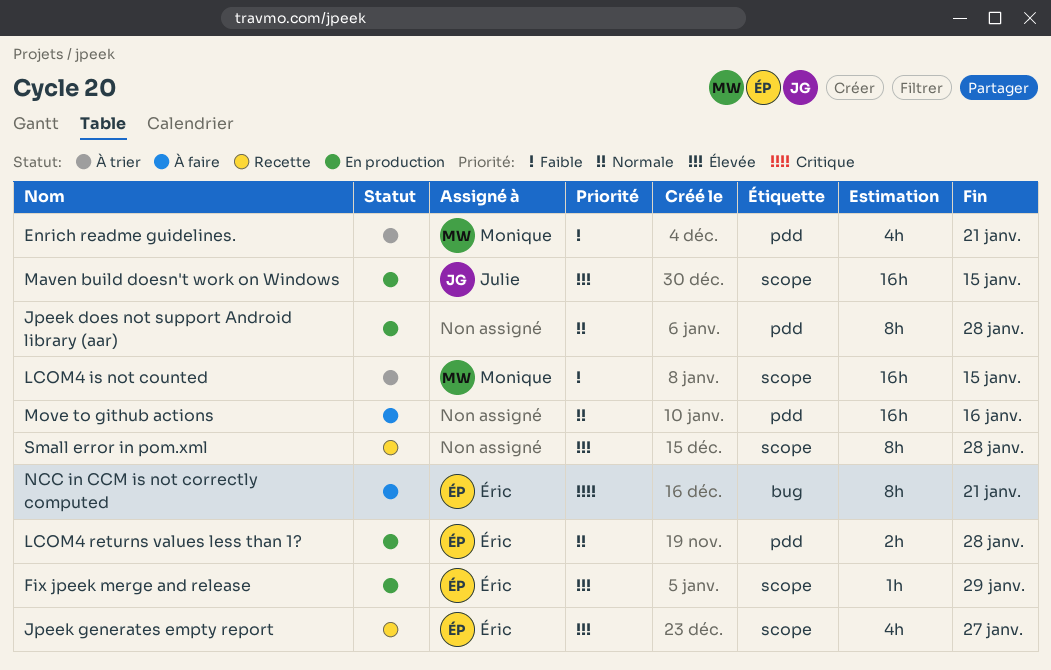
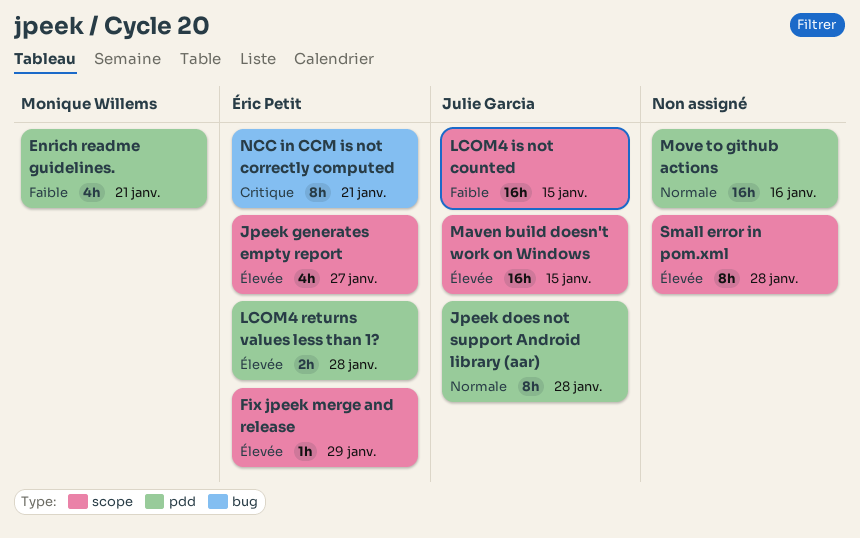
Jpeek does not support Android library (aar), owner: none -> Julie Garcia
LCOM4 is not counted, owner: Monique Willems -> Julie Garcia
LCOM4 returns values less than 1?, priority: Normale -> Élevée

